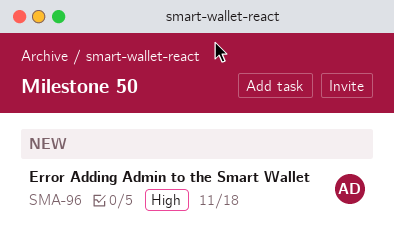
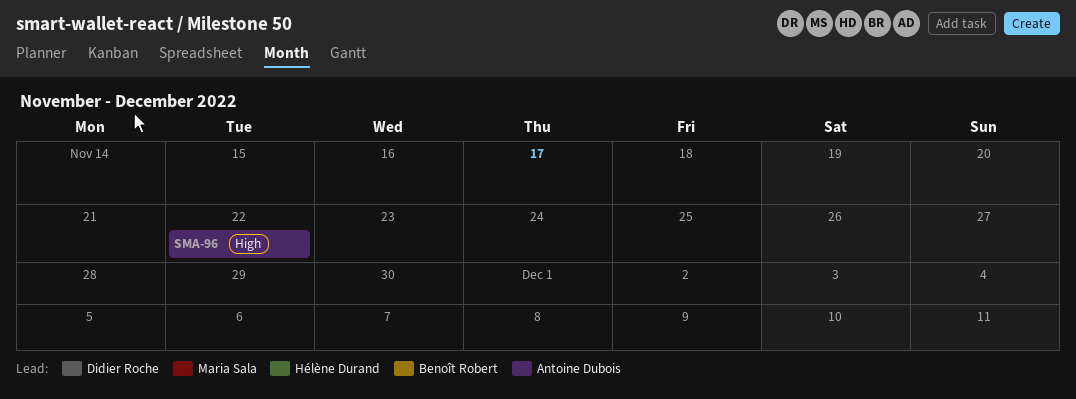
SMA-96, due: Nov 18 -> Nov 22

